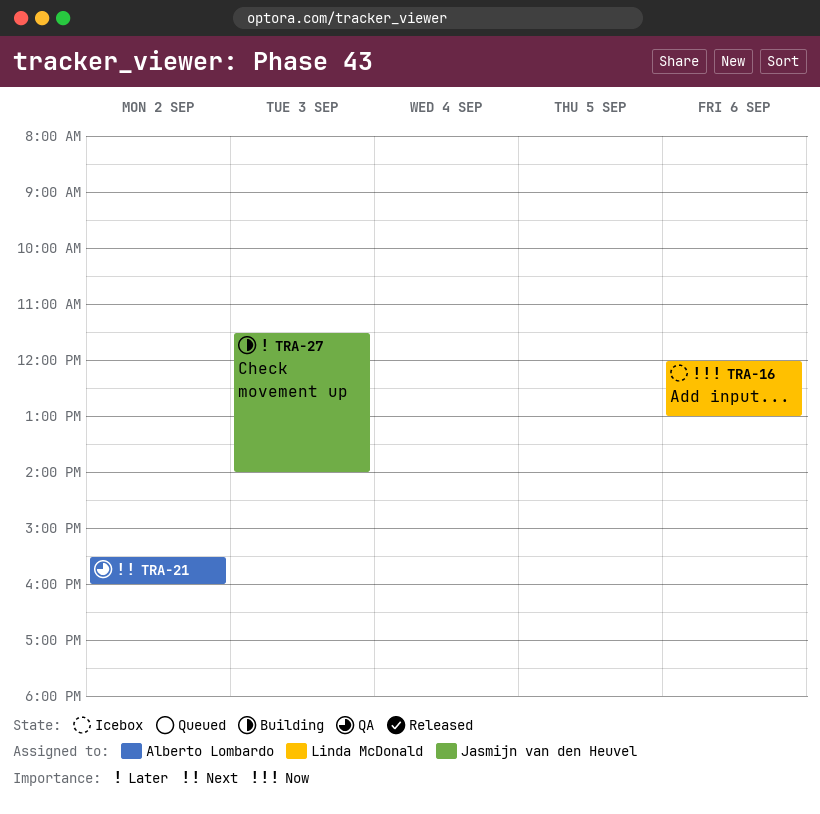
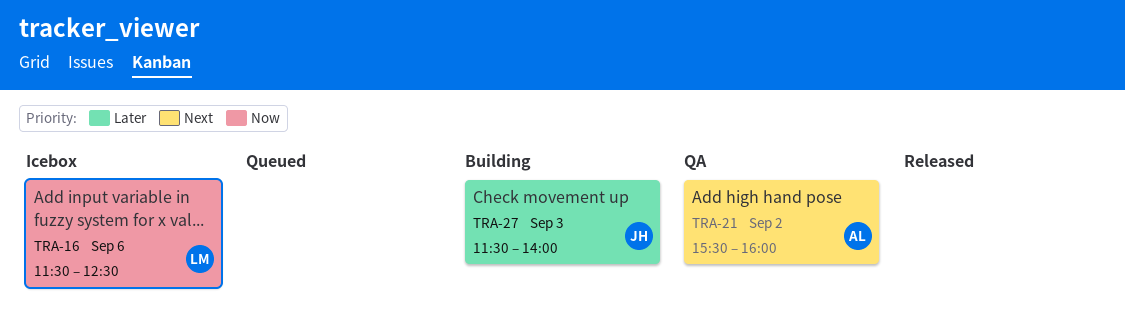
TRA-16, begins: 12:00 -> 11:30
TRA-16, ends: 13:00 -> 12:30

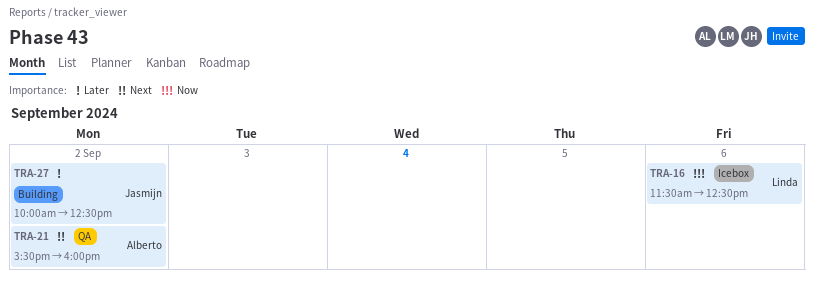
TRA-27, day: Sep 3 -> Sep 2
TRA-27, begins: 11:30 -> 10:00
TRA-27, ends: 14:00 -> 12:30

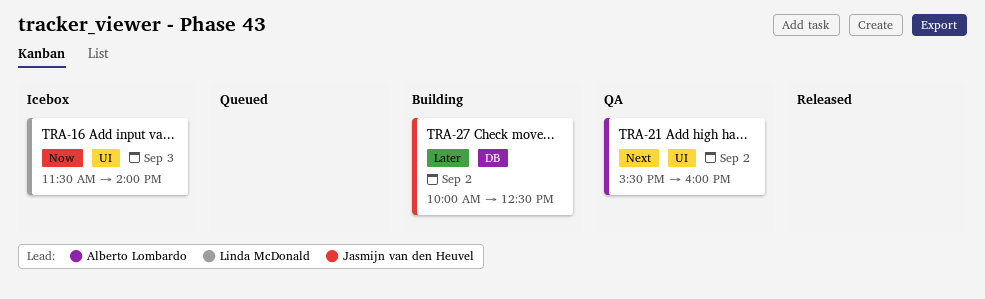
TRA-16, day: Sep 6 -> Sep 3
TRA-16, ends: 12:30 -> 14:00

